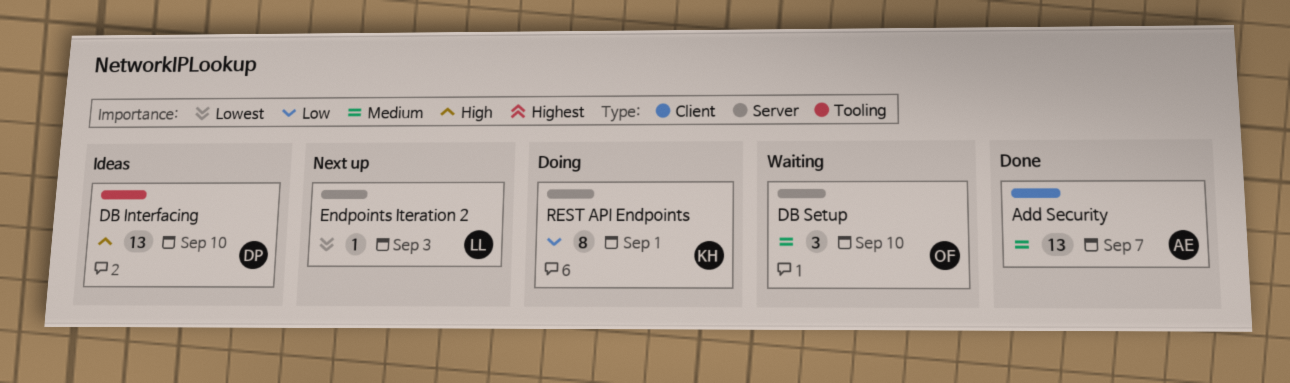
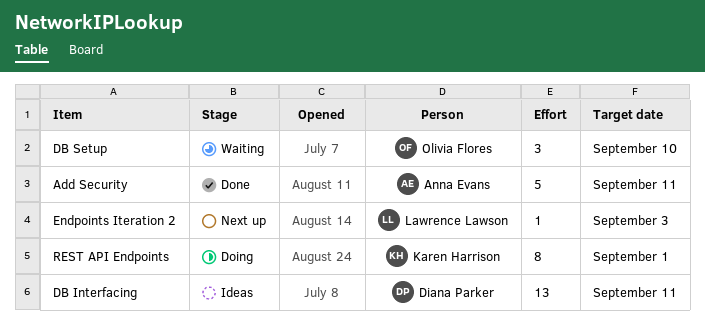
Add Security, estimate: 13 -> 5
Add Security, due: Sep 7 -> Sep 11
DB Interfacing, due: Sep 10 -> Sep 11

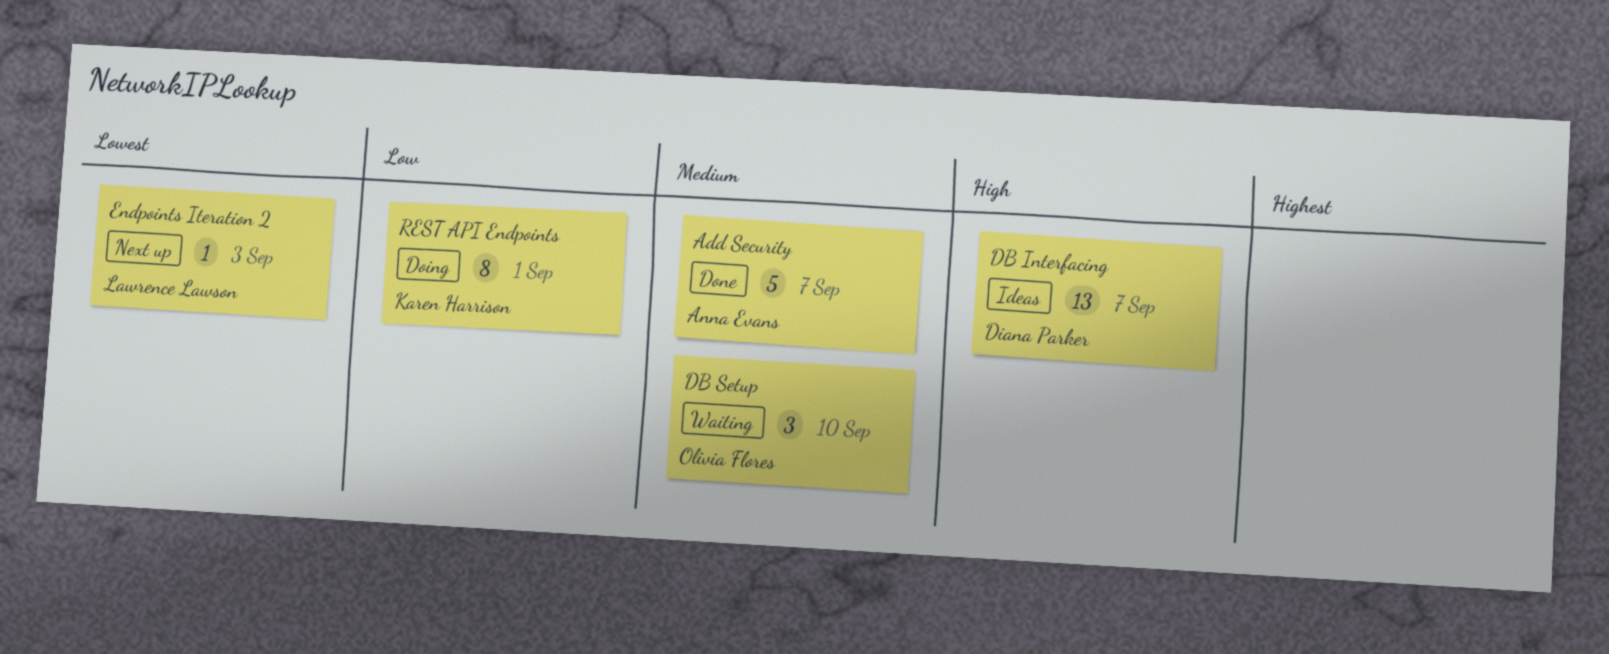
Add Security, due: Sep 11 -> Sep 7
DB Interfacing, due: Sep 11 -> Sep 7

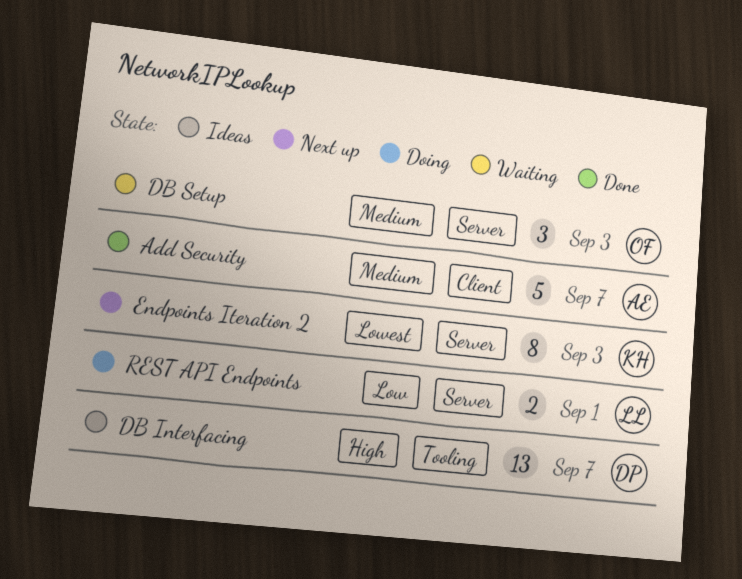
DB Setup, due: Sep 10 -> Sep 3
Endpoints Iteration 2, owner: Lawrence Lawson -> Karen Harrison
Endpoints Iteration 2, estimate: 1 -> 8
REST API Endpoints, owner: Karen Harrison -> Lawrence Lawson
REST API Endpoints, estimate: 8 -> 2

